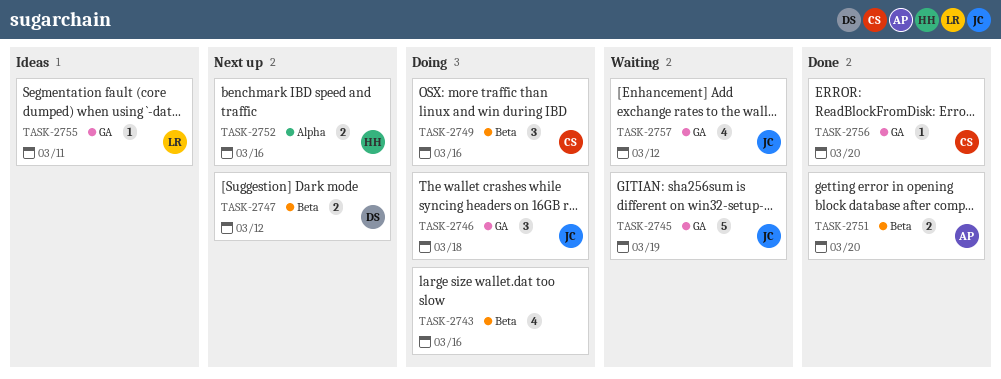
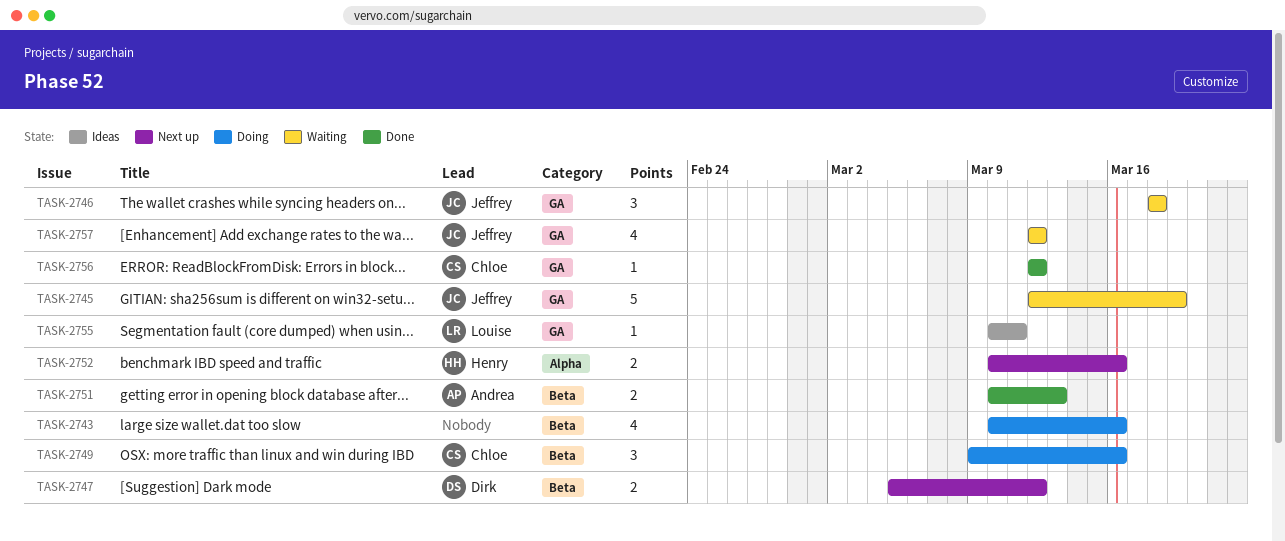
TASK-2746, status: Doing -> Waiting
TASK-2751, due: Mar 20 -> Mar 13
TASK-2756, due: Mar 20 -> Mar 12

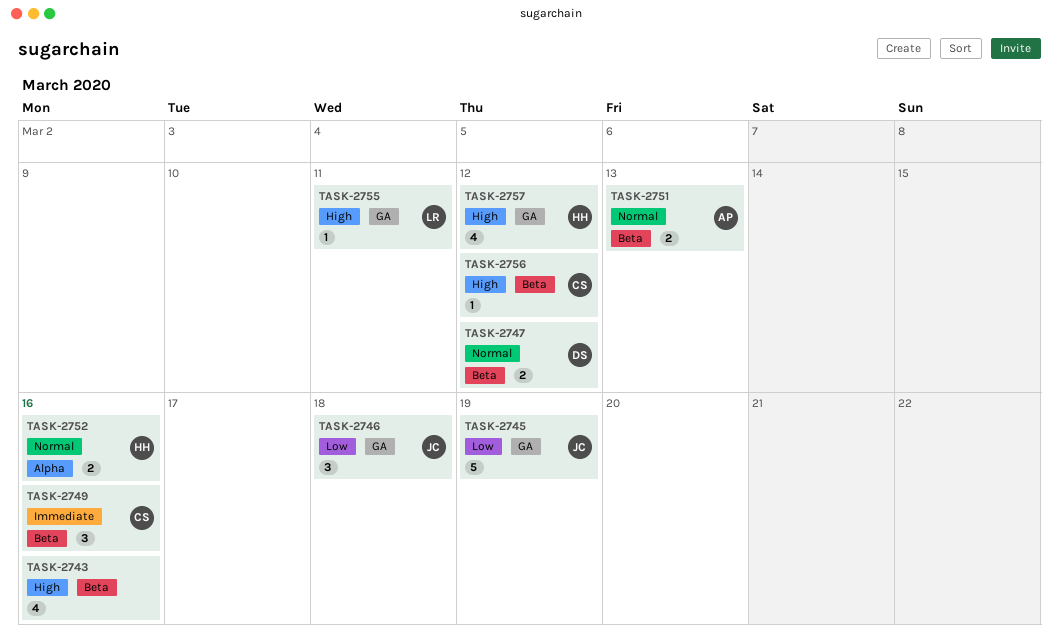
TASK-2756, label: GA -> Beta
TASK-2757, owner: Jeffrey -> Henry

